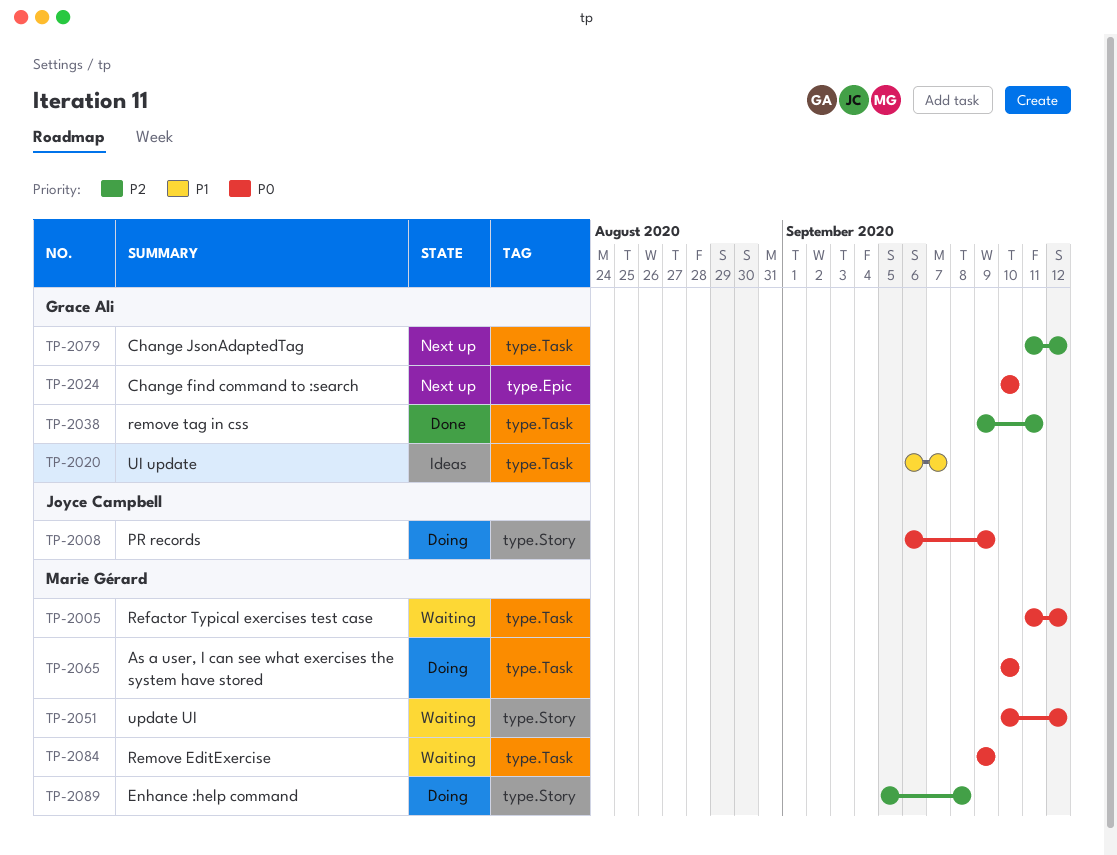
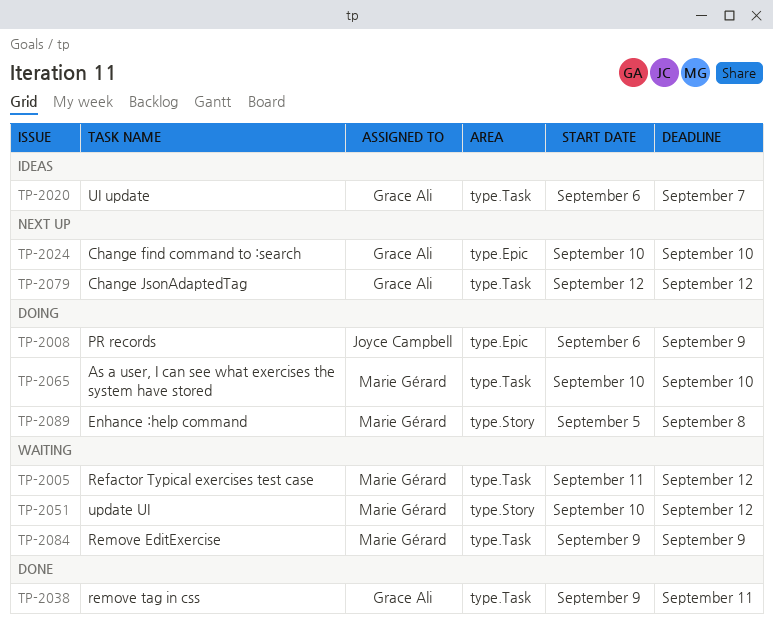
TP-2008, label: type.Story -> type.Epic
TP-2079, start: Sep 11 -> Sep 12

